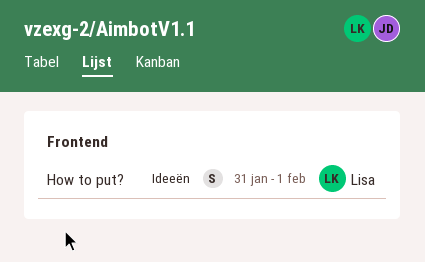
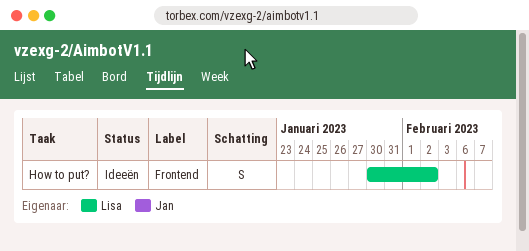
How to put?, start: Jan 31 -> Jan 30
How to put?, due: Feb 1 -> Feb 2

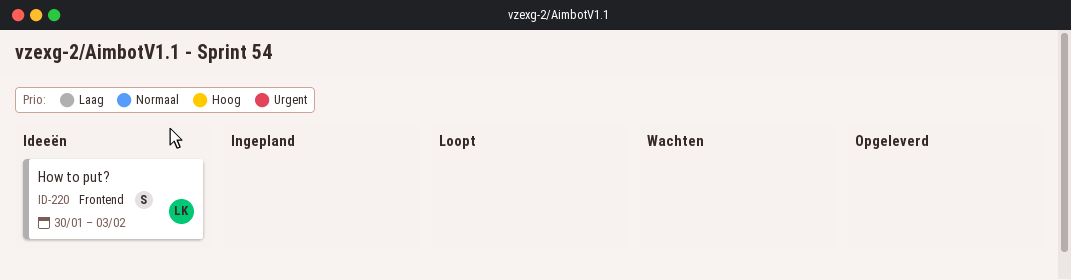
How to put?, due: Feb 2 -> Feb 3

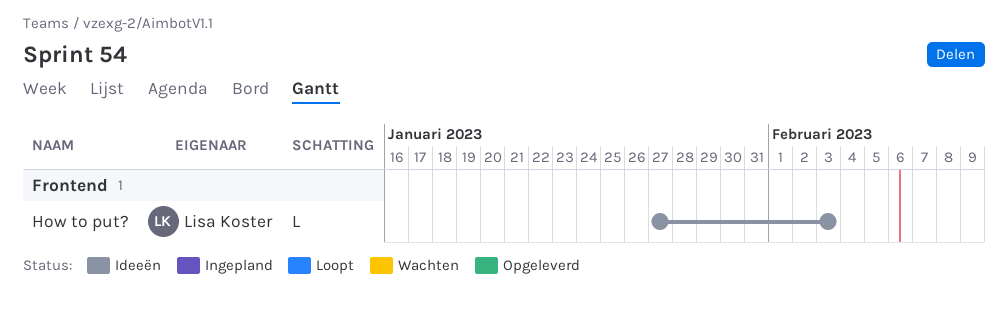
How to put?, estimate: S -> L
How to put?, start: Jan 30 -> Jan 27

